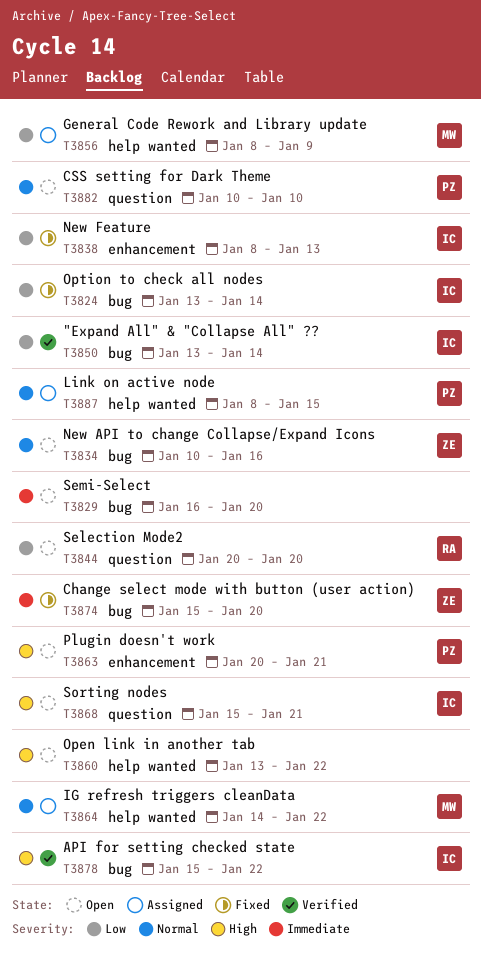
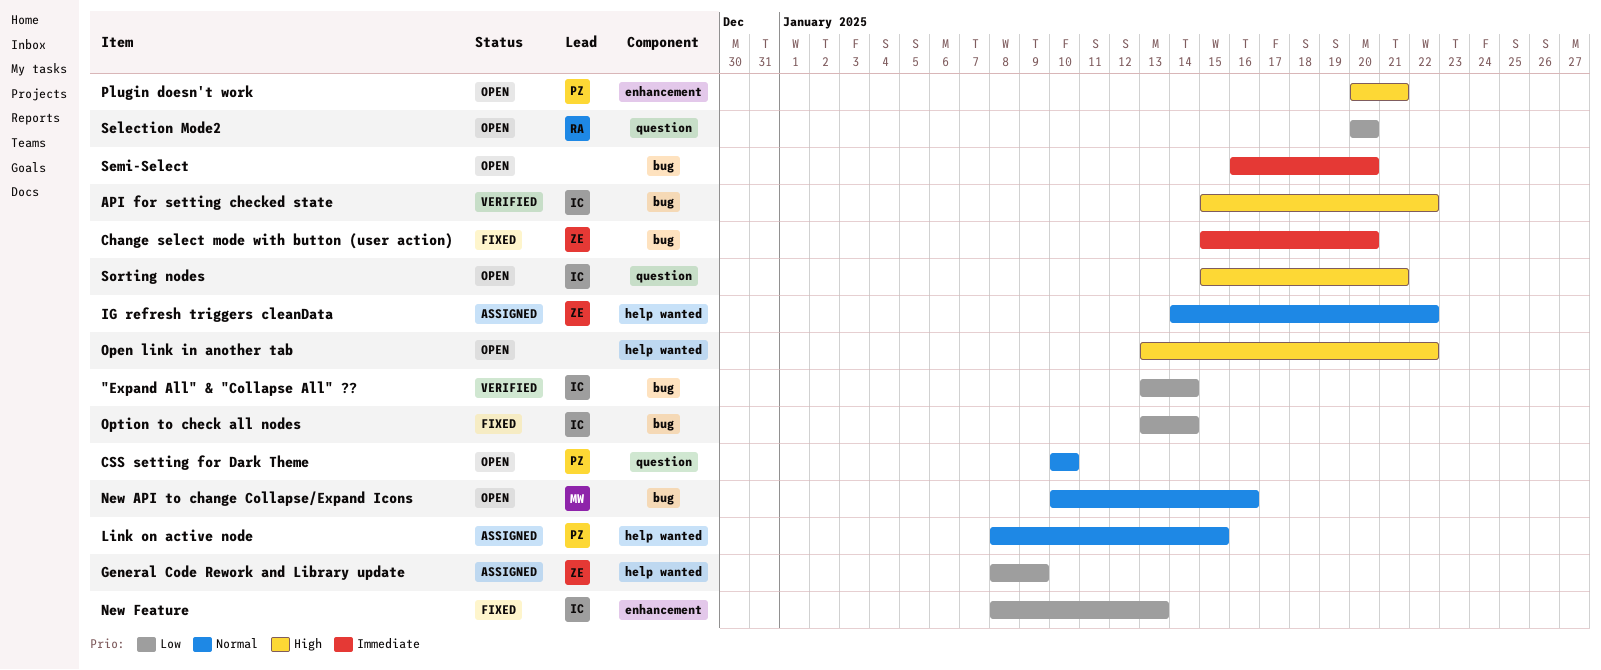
General Code Rework and Library update, owner: MW -> ZE
IG refresh triggers cleanData, owner: MW -> ZE
New API to change Collapse/Expand Icons, owner: ZE -> MW

